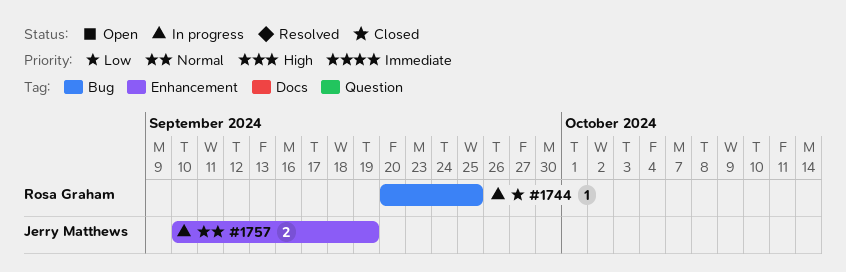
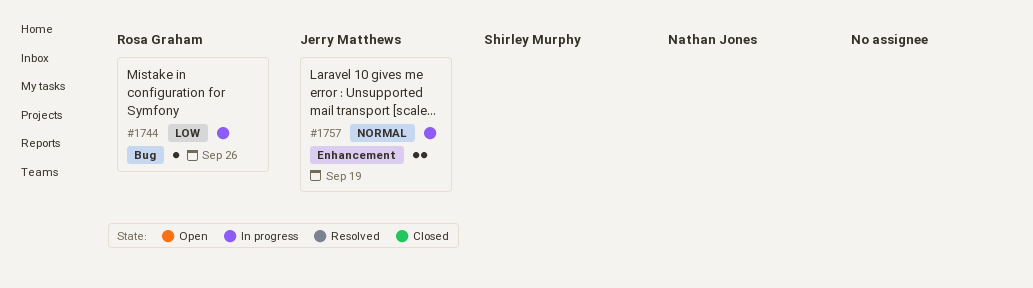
#1744, due: Sep 25 -> Sep 26

